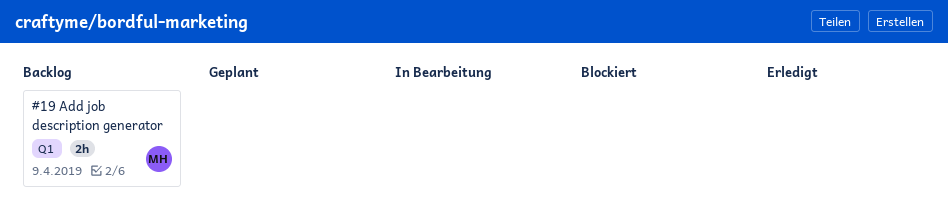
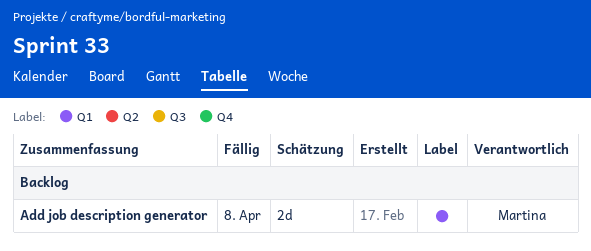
Add job description generator, estimate: 2h -> 2d
Add job description generator, due: Apr 9 -> Apr 8

